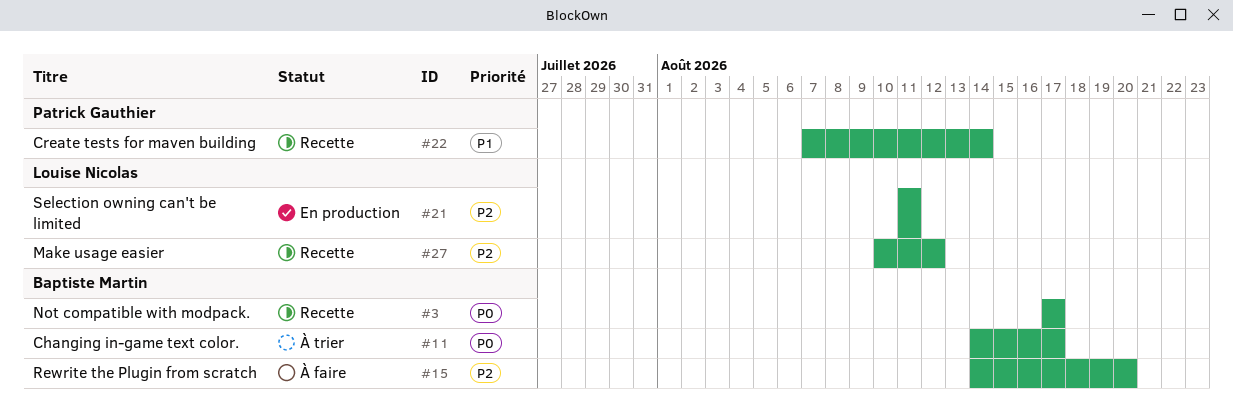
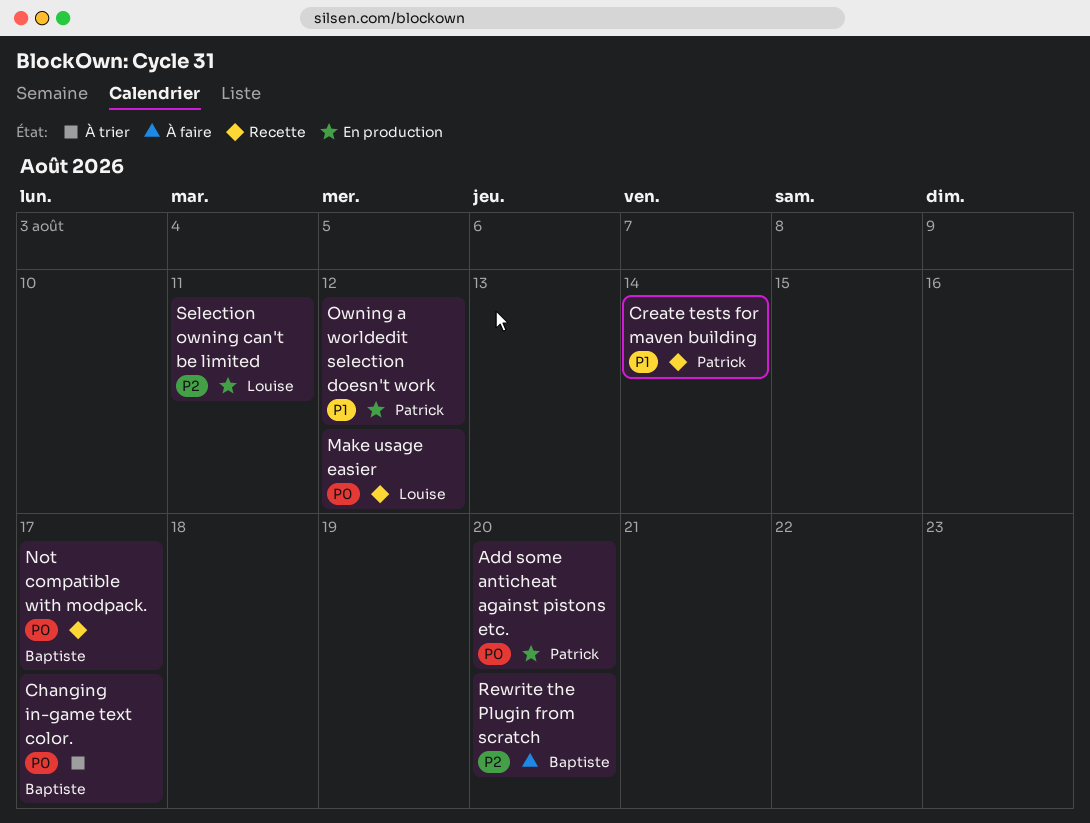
Add some anticheat against pistons etc.: none -> present
Make usage easier, priority: P2 -> P0
Owning a worldedit selection doesn't work: none -> present

